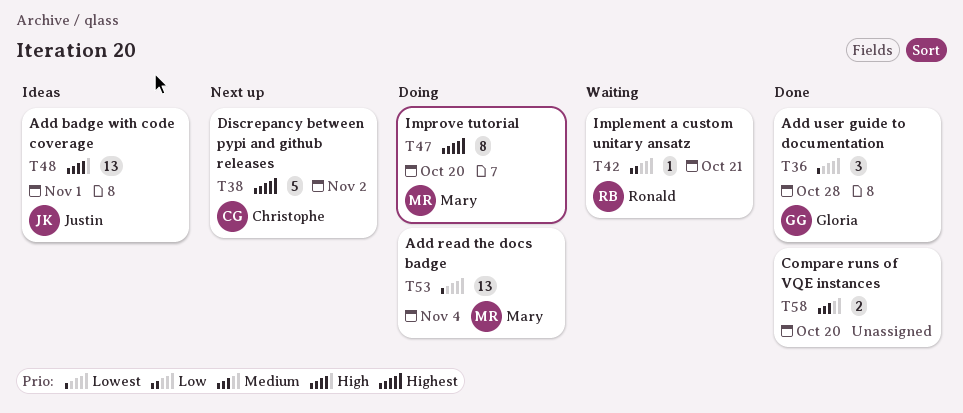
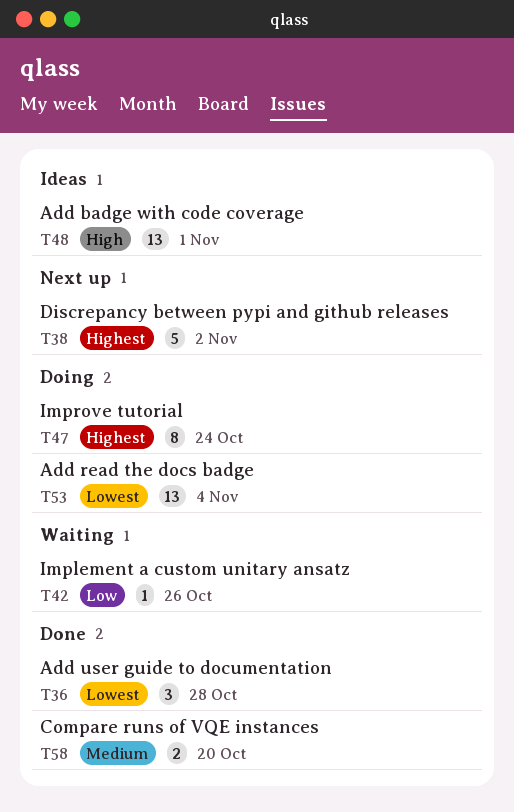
T42, due: Oct 21 -> Oct 26
T47, due: Oct 20 -> Oct 24

